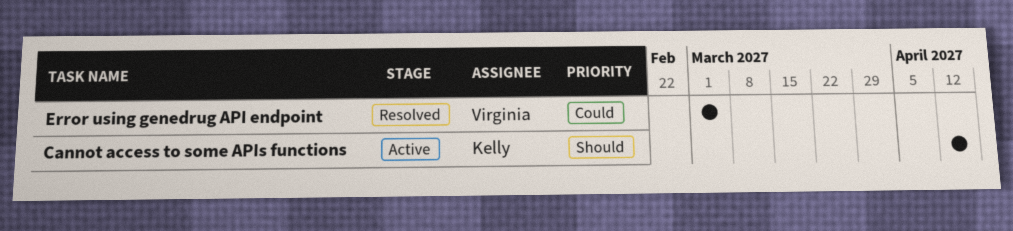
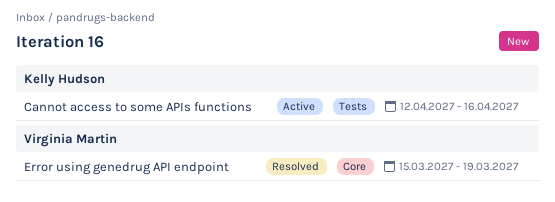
Error using genedrug API endpoint, start: Mar 1 -> Mar 15
Error using genedrug API endpoint, due: Mar 5 -> Mar 19

